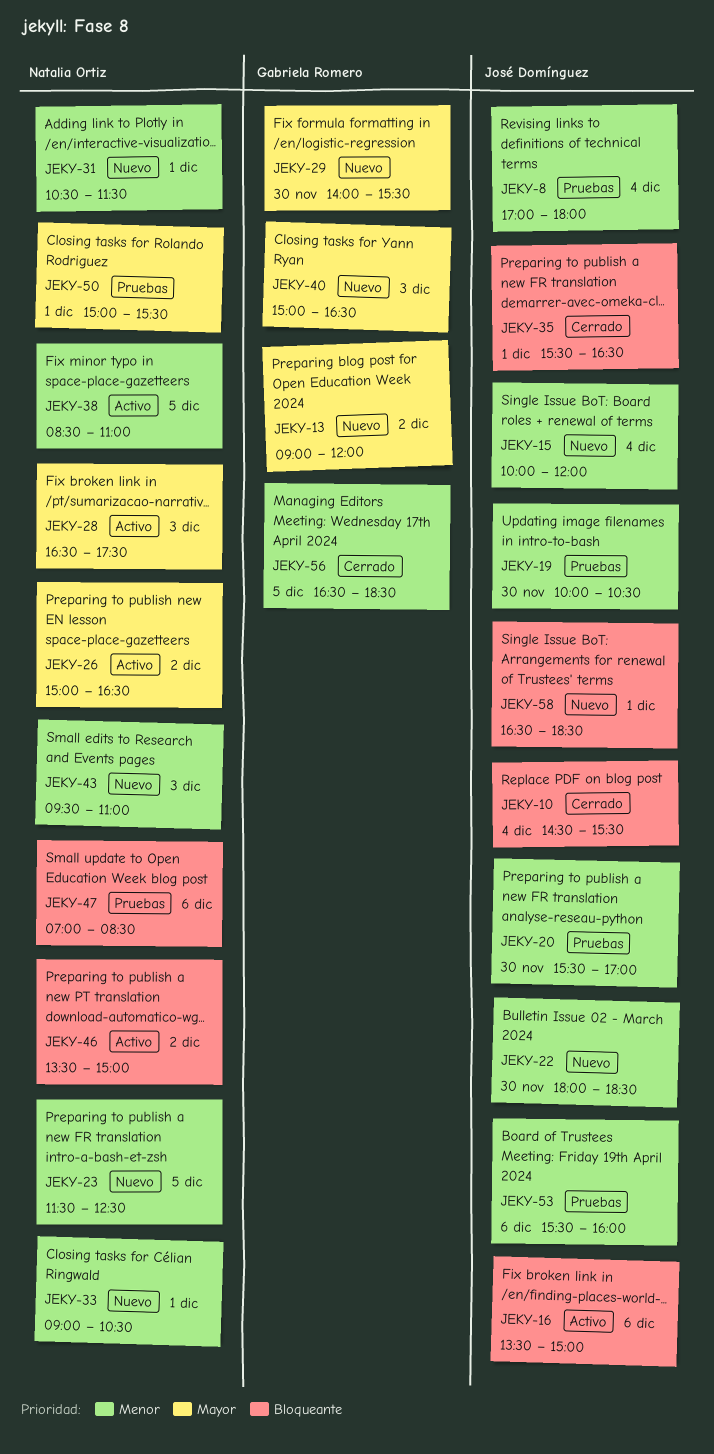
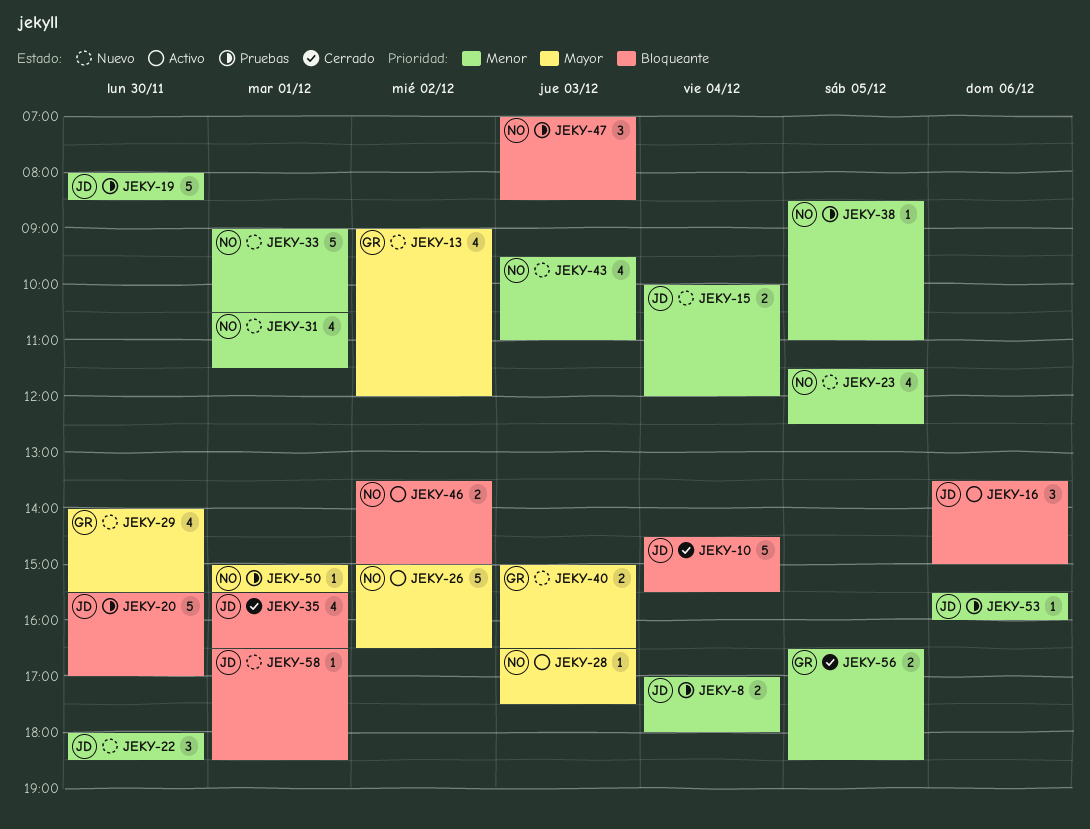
JEKY-19, begins: 10:00 -> 08:00
JEKY-19, ends: 10:30 -> 08:30
JEKY-20, priority: Menor -> Bloqueante
JEKY-38, status: Activo -> Pruebas
JEKY-47, day: Dec 6 -> Dec 3

